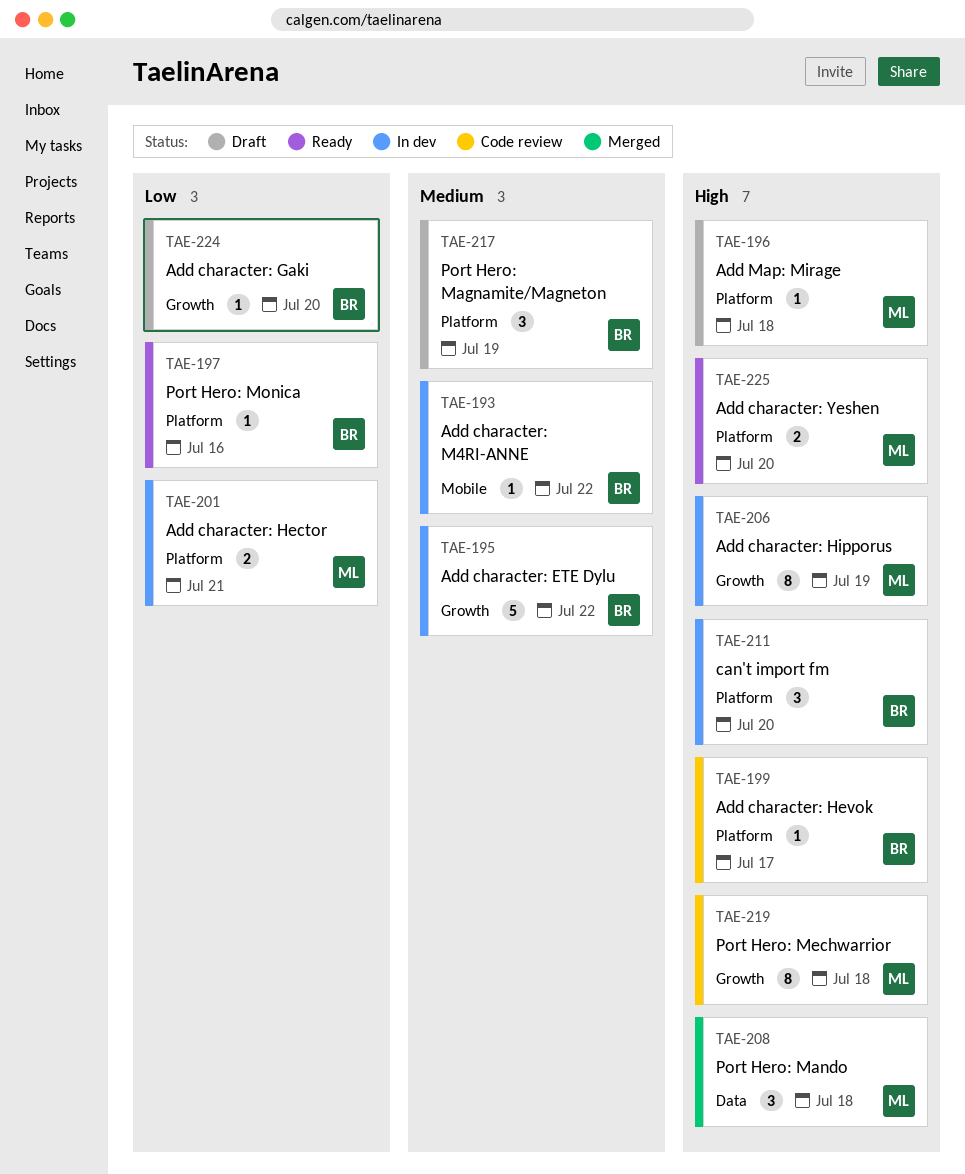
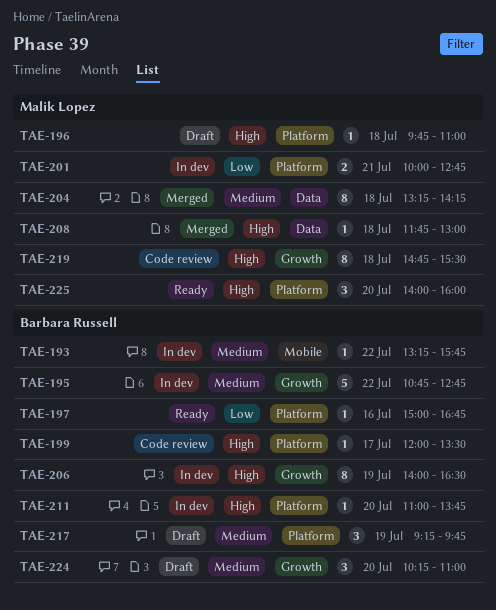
TAE-204: none -> present
TAE-206, owner: Malik Lopez -> Barbara Russell
TAE-208, estimate: 3 -> 1
TAE-211, estimate: 3 -> 1
TAE-224, priority: Low -> Medium
TAE-224, estimate: 1 -> 3
TAE-225, estimate: 2 -> 3

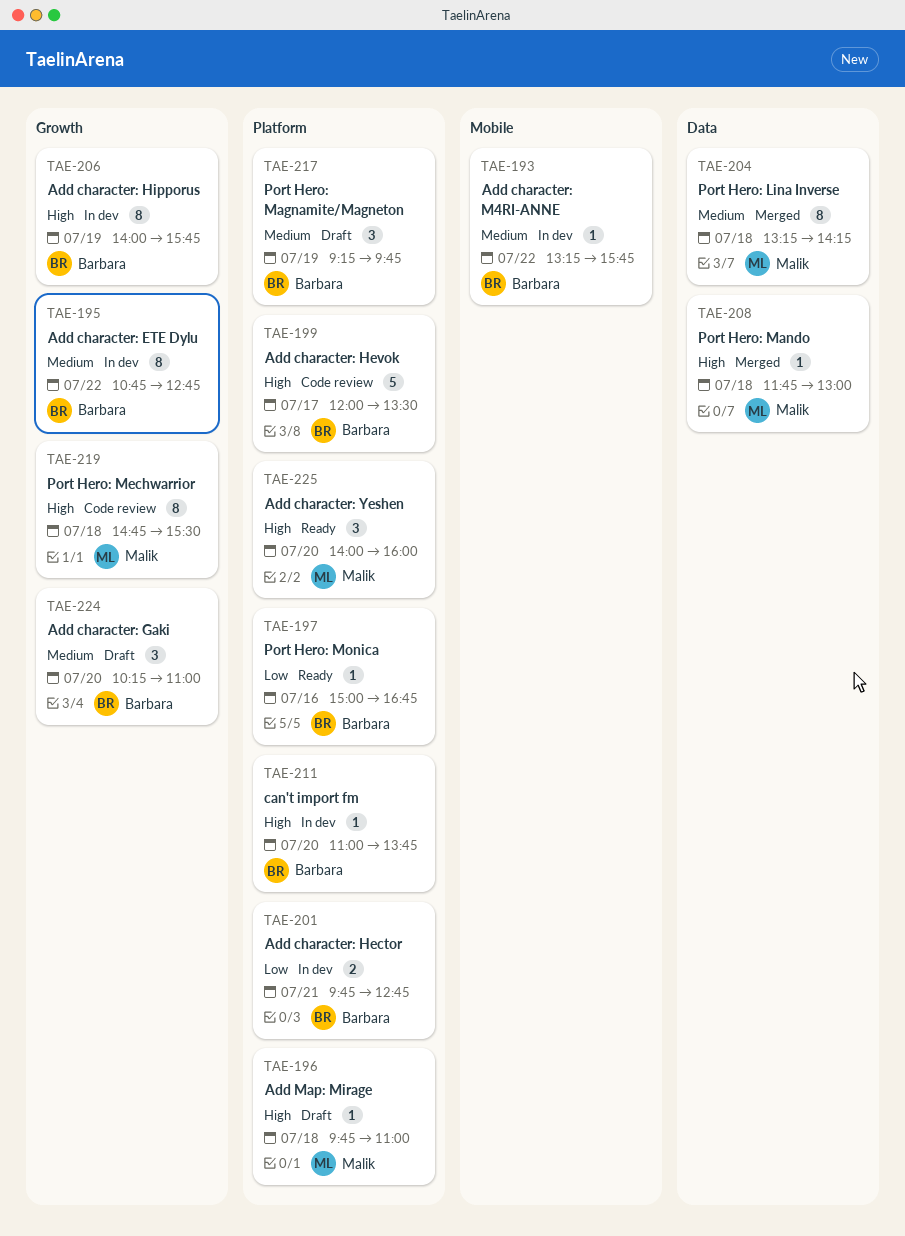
TAE-195, estimate: 5 -> 8
TAE-199, estimate: 1 -> 5
TAE-201, owner: Malik Lopez -> Barbara Russell
TAE-201, begins: 10:00 -> 09:45
TAE-206, ends: 16:30 -> 15:45

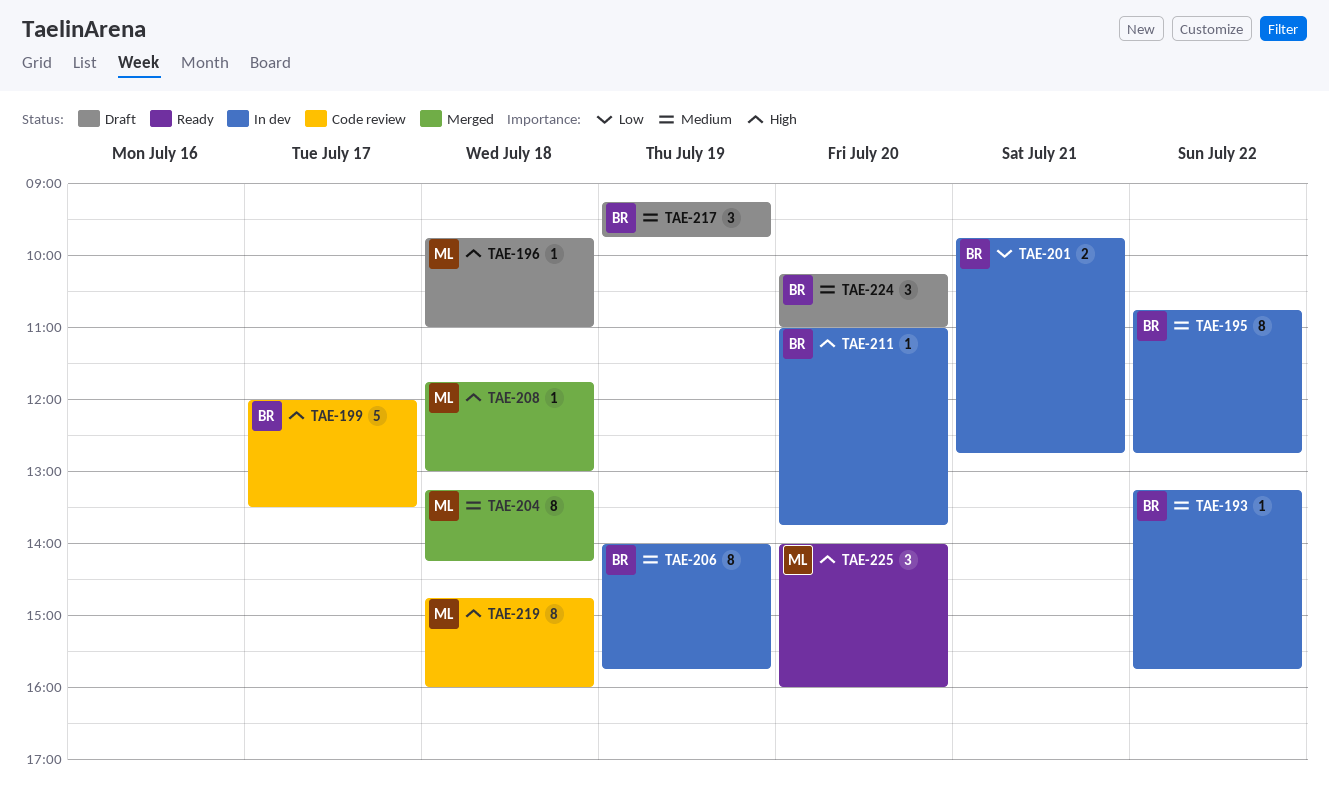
TAE-197: present -> none
TAE-206, priority: High -> Medium
TAE-219, ends: 15:30 -> 16:00

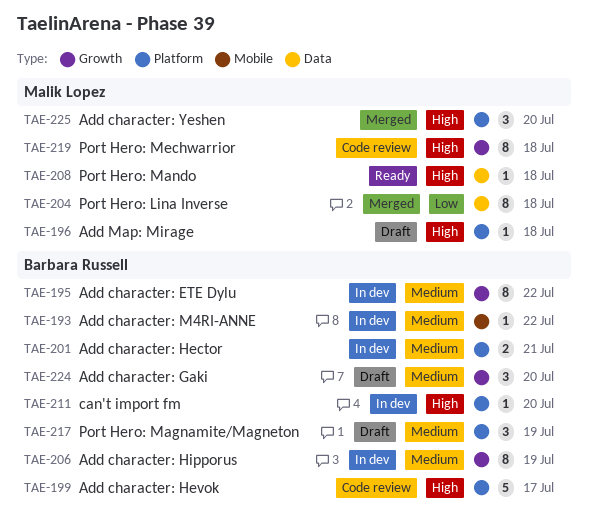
TAE-201, priority: Low -> Medium
TAE-204, priority: Medium -> Low
TAE-208, status: Merged -> Ready
TAE-225, status: Ready -> Merged

